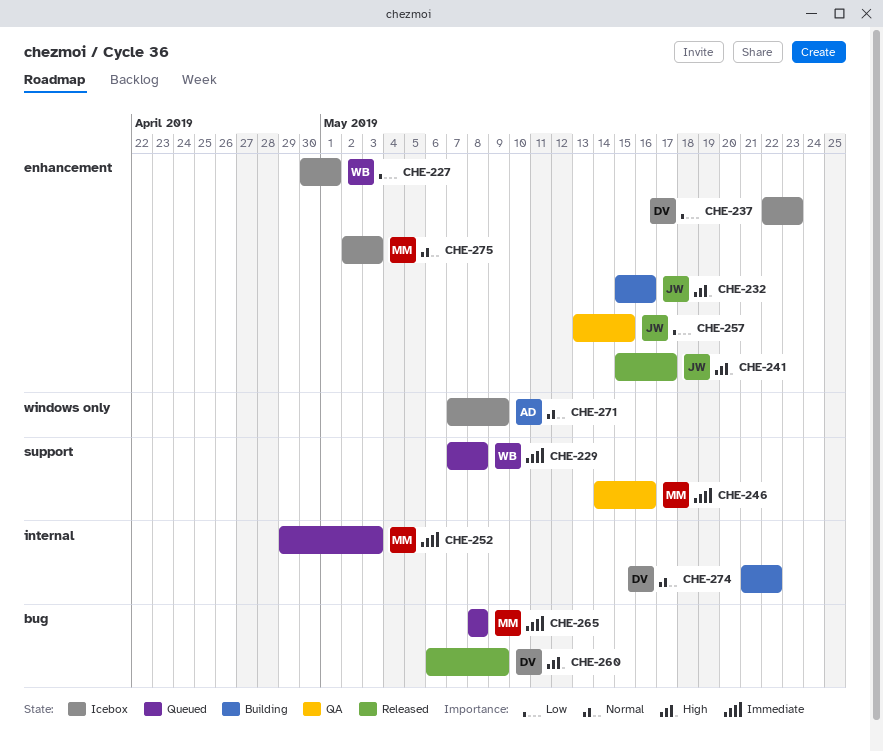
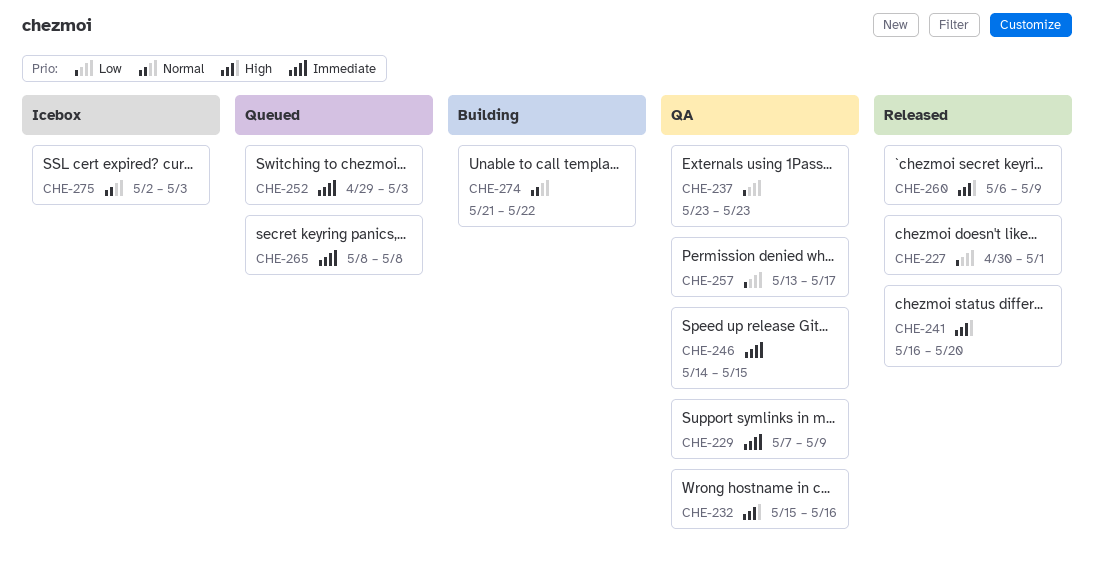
CHE-227, status: Icebox -> Released
CHE-229, status: Queued -> QA
CHE-229, due: May 8 -> May 9
CHE-232, status: Building -> QA
CHE-237, status: Icebox -> QA
CHE-237, start: May 22 -> May 23
CHE-241, start: May 15 -> May 16
CHE-241, due: May 17 -> May 20
CHE-246, due: May 16 -> May 15
CHE-257, due: May 15 -> May 17
CHE-271: present -> none

